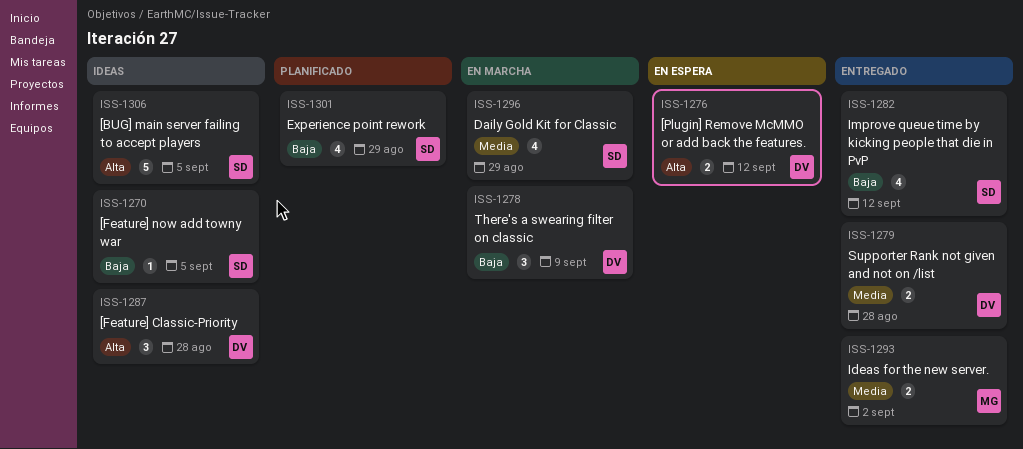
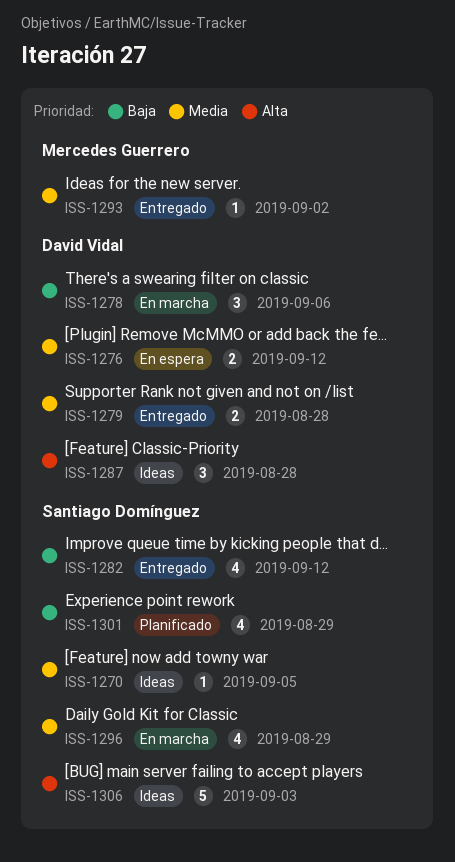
ISS-1270, priority: Baja -> Media
ISS-1276, priority: Alta -> Media
ISS-1278, due: Sep 9 -> Sep 6
ISS-1293, estimate: 2 -> 1
ISS-1306, due: Sep 5 -> Sep 3

